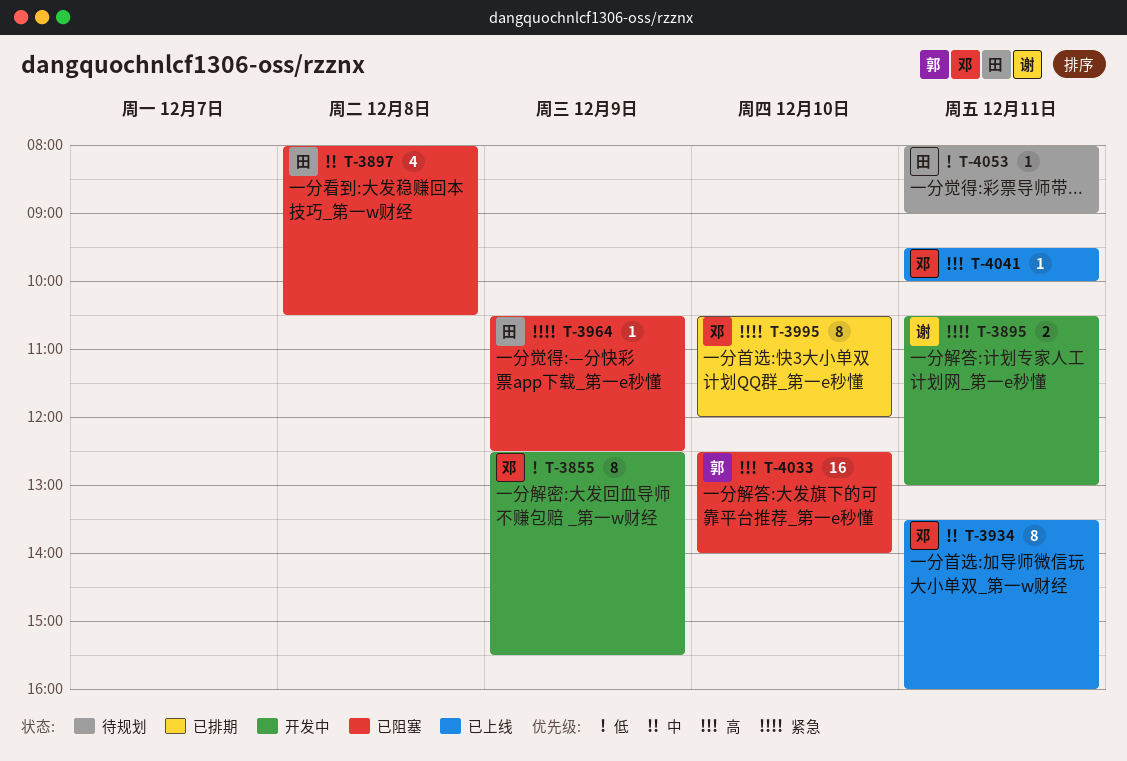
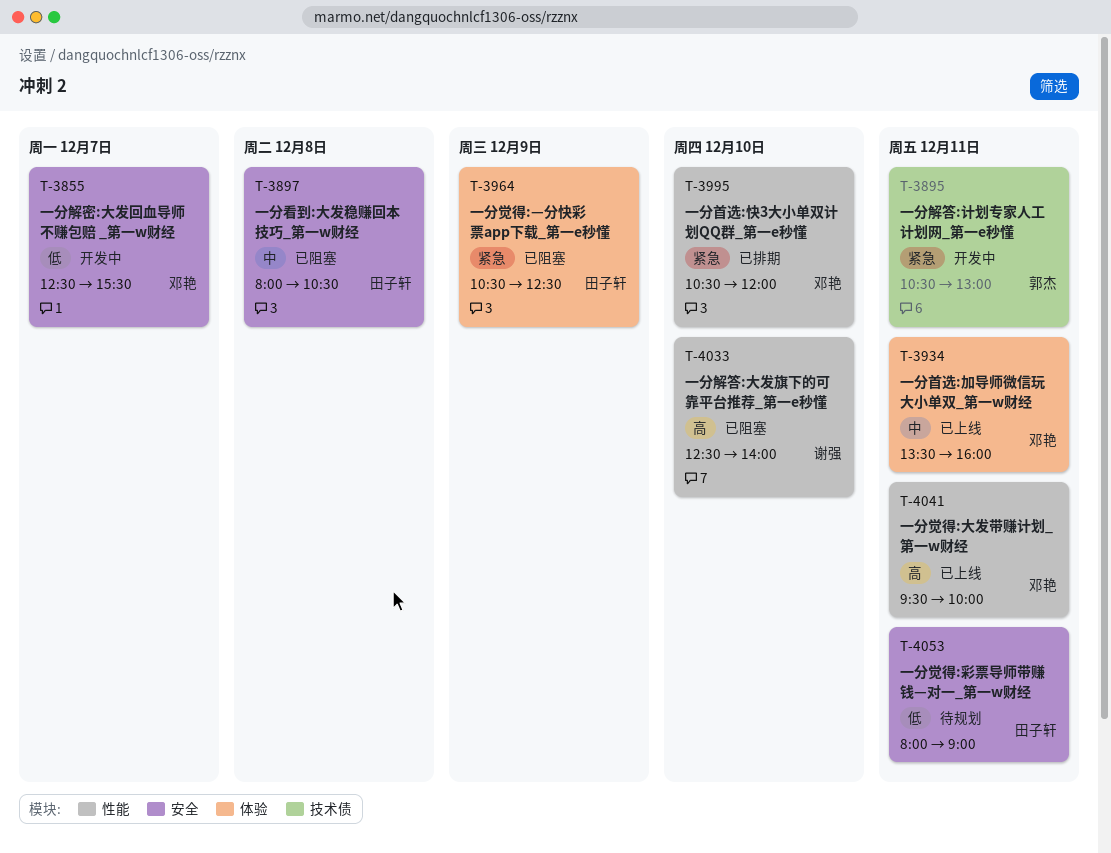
T-3855, day: Dec 9 -> Dec 7
T-3895, owner: 谢强 -> 郭杰
T-4033, owner: 郭杰 -> 谢强

